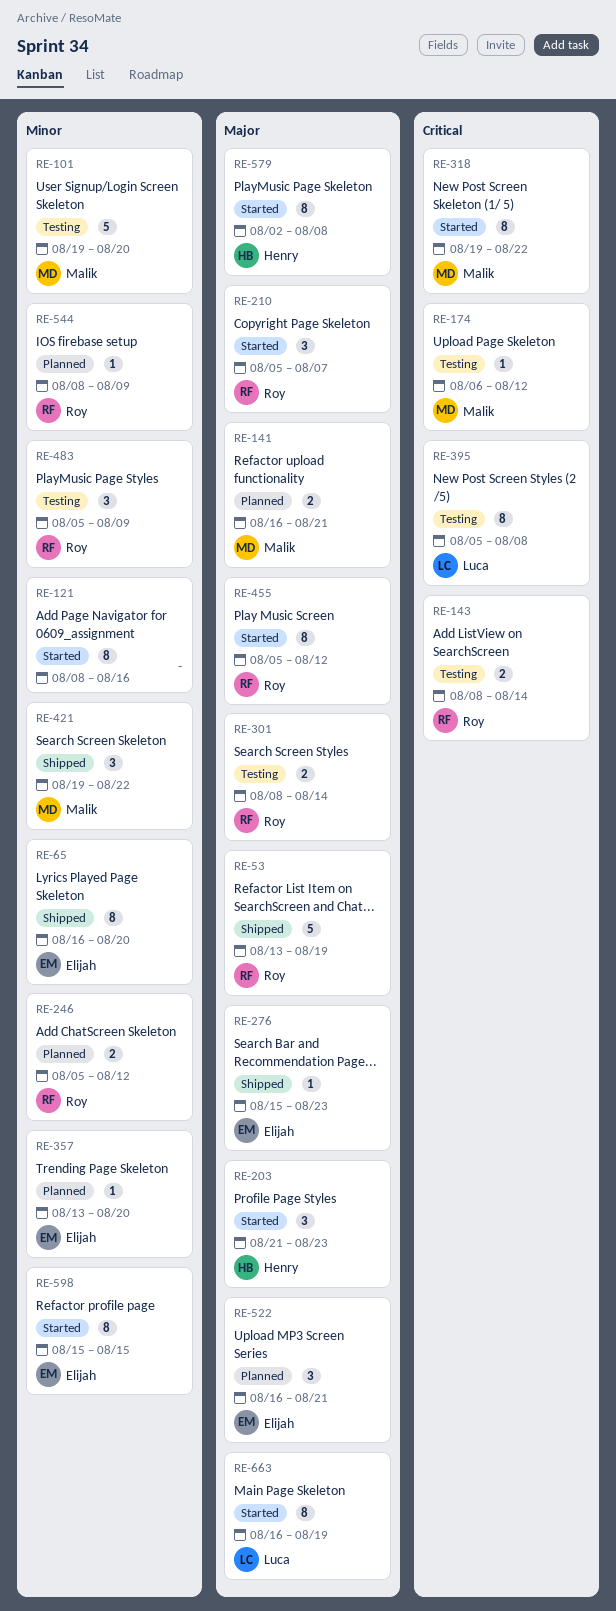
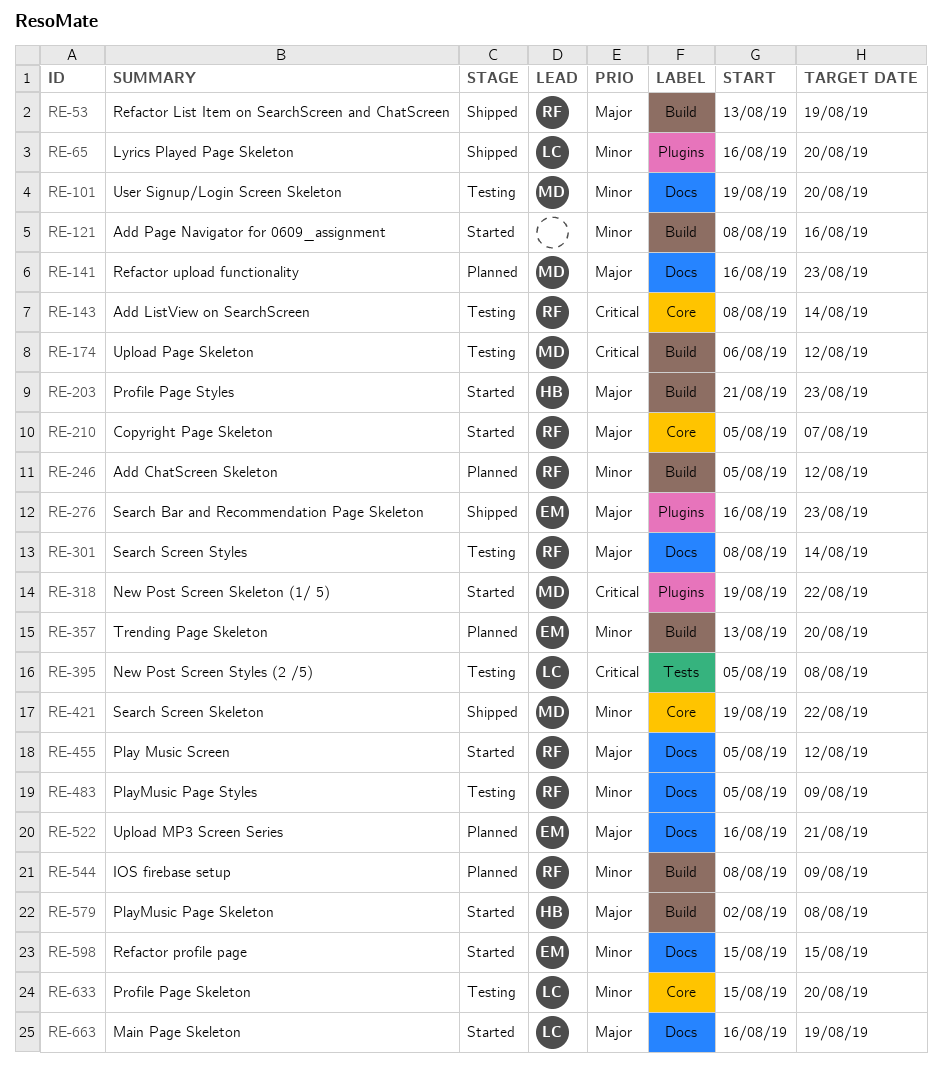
RE-65, owner: Elijah -> Luca
RE-141, due: Aug 21 -> Aug 23
RE-276, start: Aug 15 -> Aug 16
RE-633: none -> present

